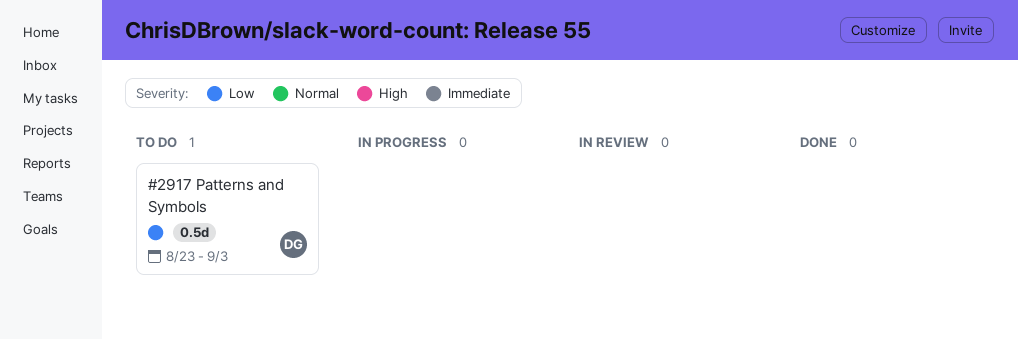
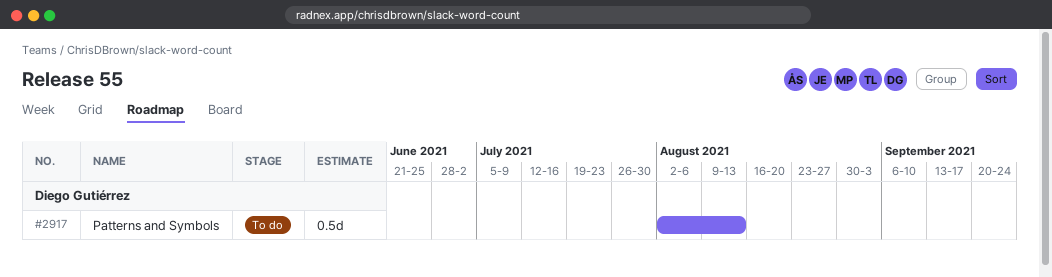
#2917, start: Aug 23 -> Aug 2
#2917, due: Sep 3 -> Aug 13

